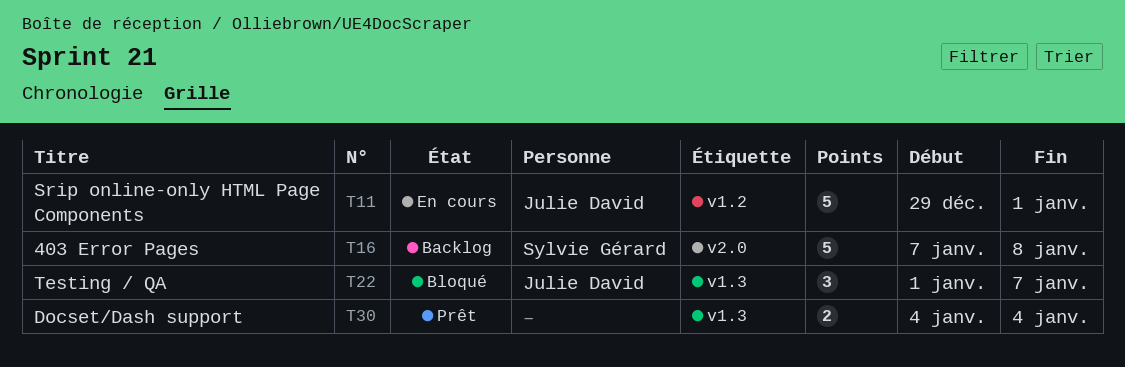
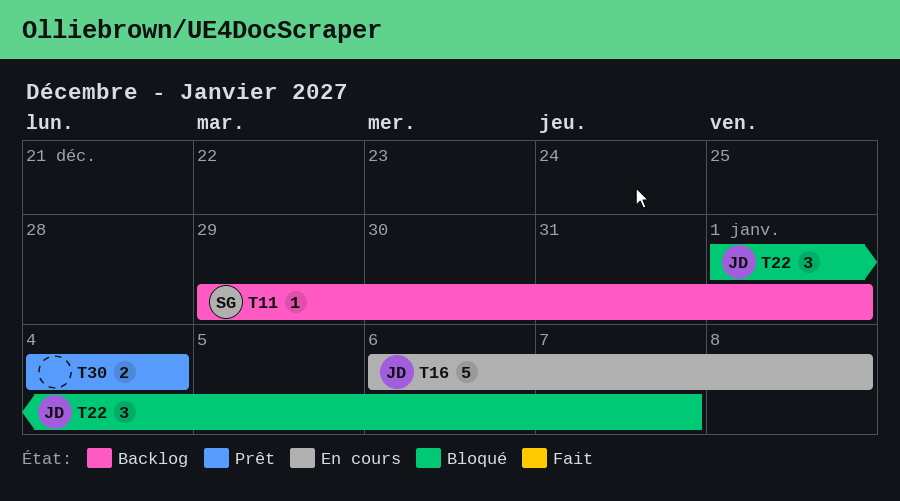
T11, status: En cours -> Backlog
T11, owner: Julie David -> Sylvie Gérard
T11, estimate: 5 -> 1
T16, status: Backlog -> En cours
T16, owner: Sylvie Gérard -> Julie David
T16, start: Jan 7 -> Jan 6

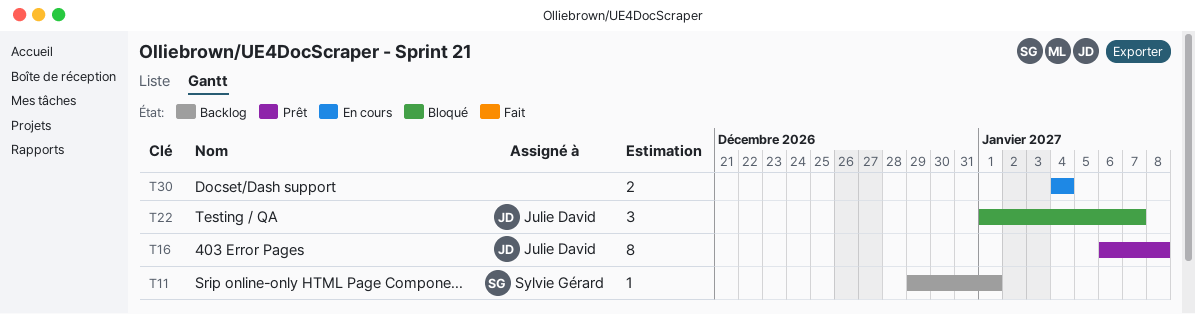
T16, status: En cours -> Prêt
T16, estimate: 5 -> 8
T30, status: Prêt -> En cours

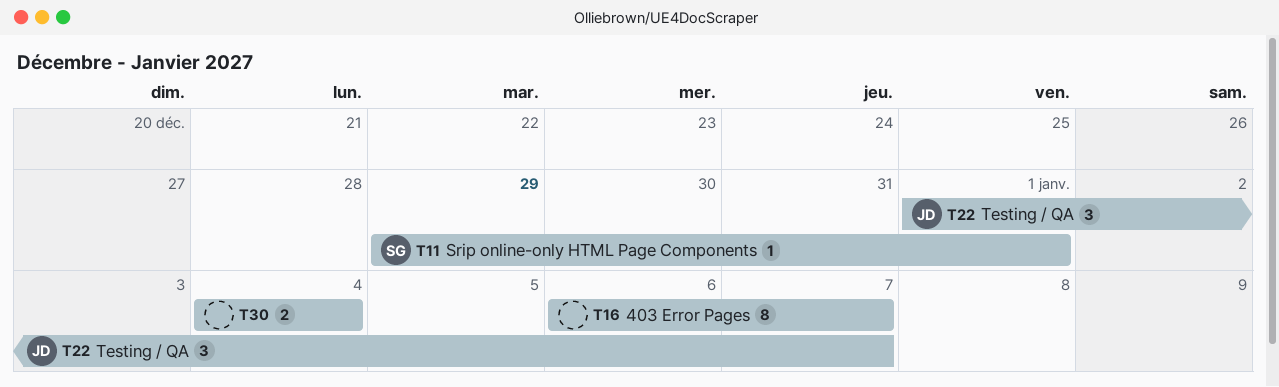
T16, owner: Julie David -> none
T16, due: Jan 8 -> Jan 7

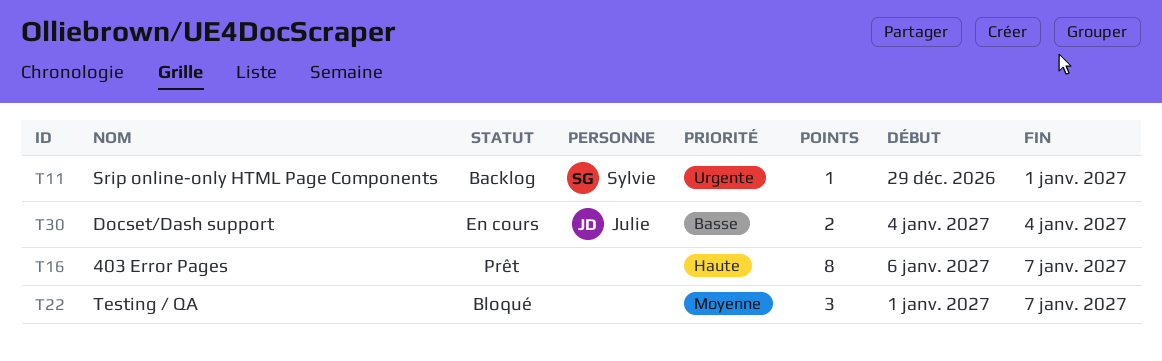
T22, owner: Julie -> none
T30, owner: none -> Julie

